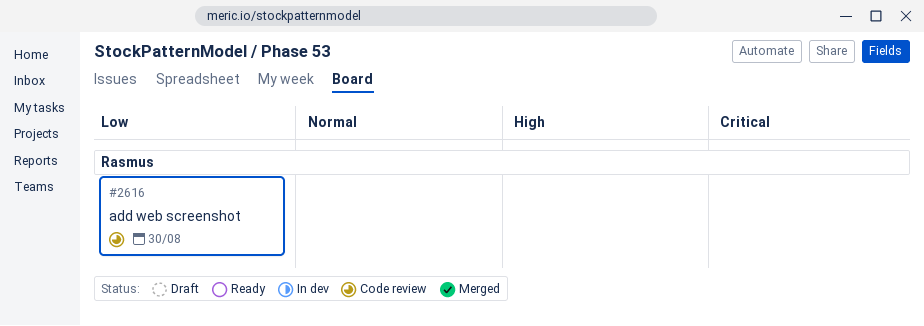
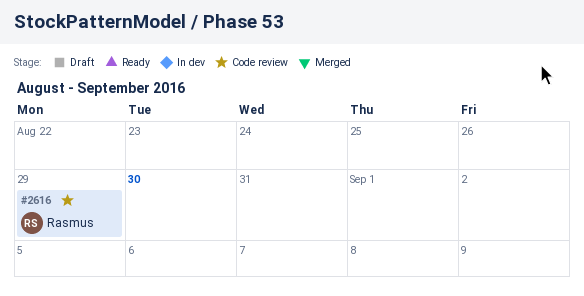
#2616, due: Aug 30 -> Aug 29

